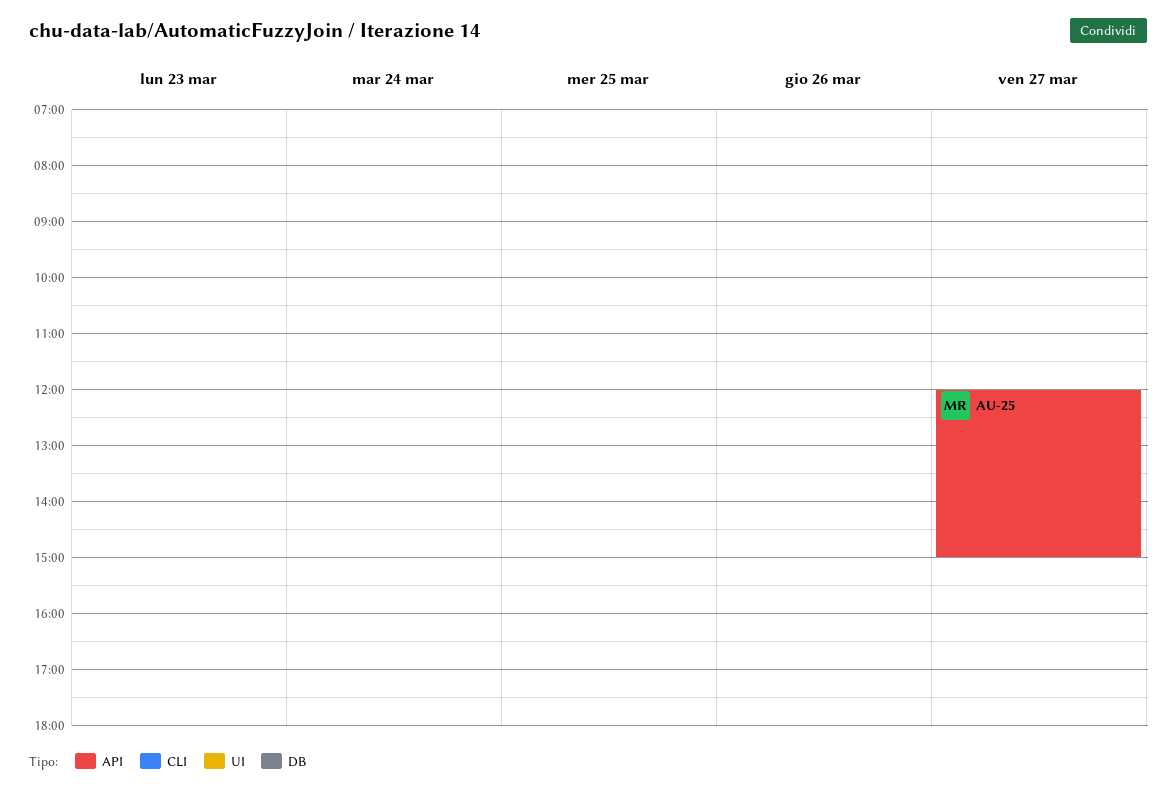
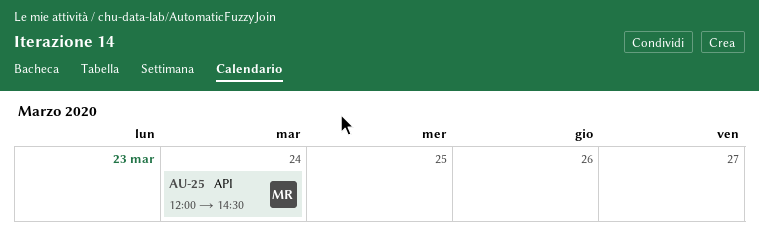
AU-25, day: Mar 27 -> Mar 24
AU-25, ends: 15:00 -> 14:30

